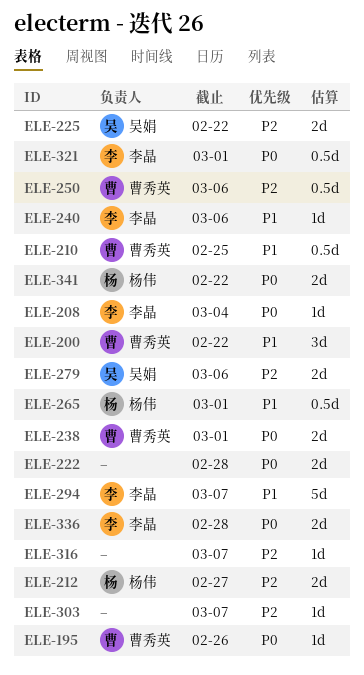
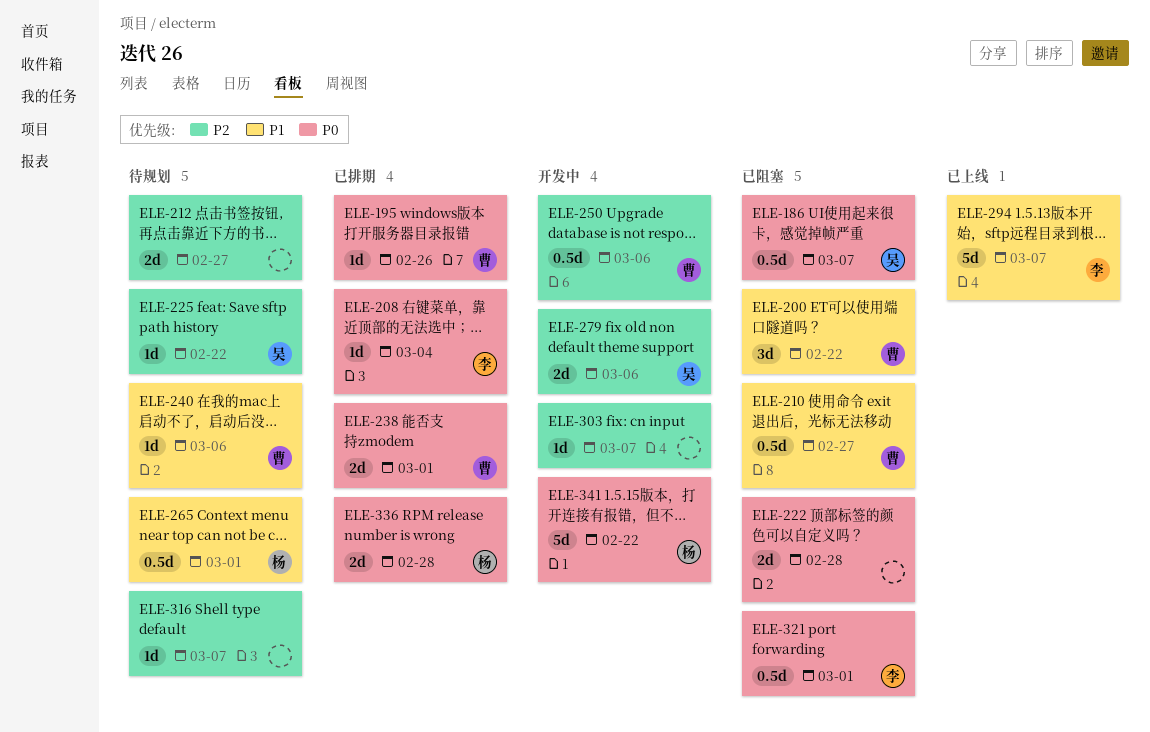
ELE-186: none -> present
ELE-210, due: Feb 25 -> Feb 27
ELE-212, owner: 杨伟 -> none
ELE-225, estimate: 2d -> 1d
ELE-240, owner: 李晶 -> 曹秀英
ELE-336, owner: 李晶 -> 杨伟
ELE-341, estimate: 2d -> 5d

